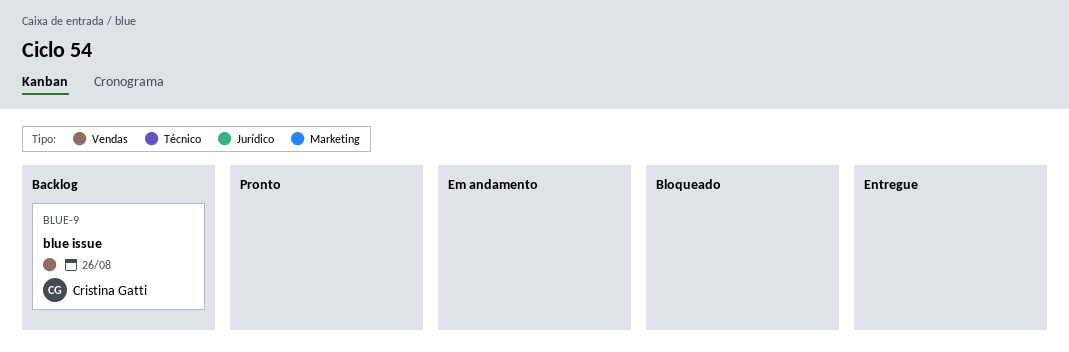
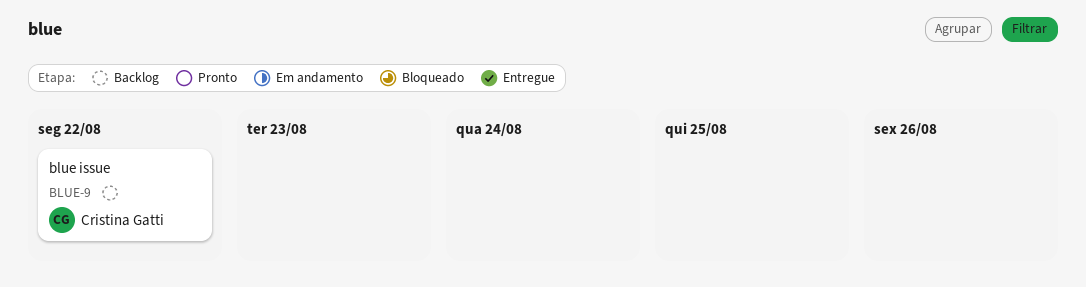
BLUE-9, due: Aug 26 -> Aug 22

